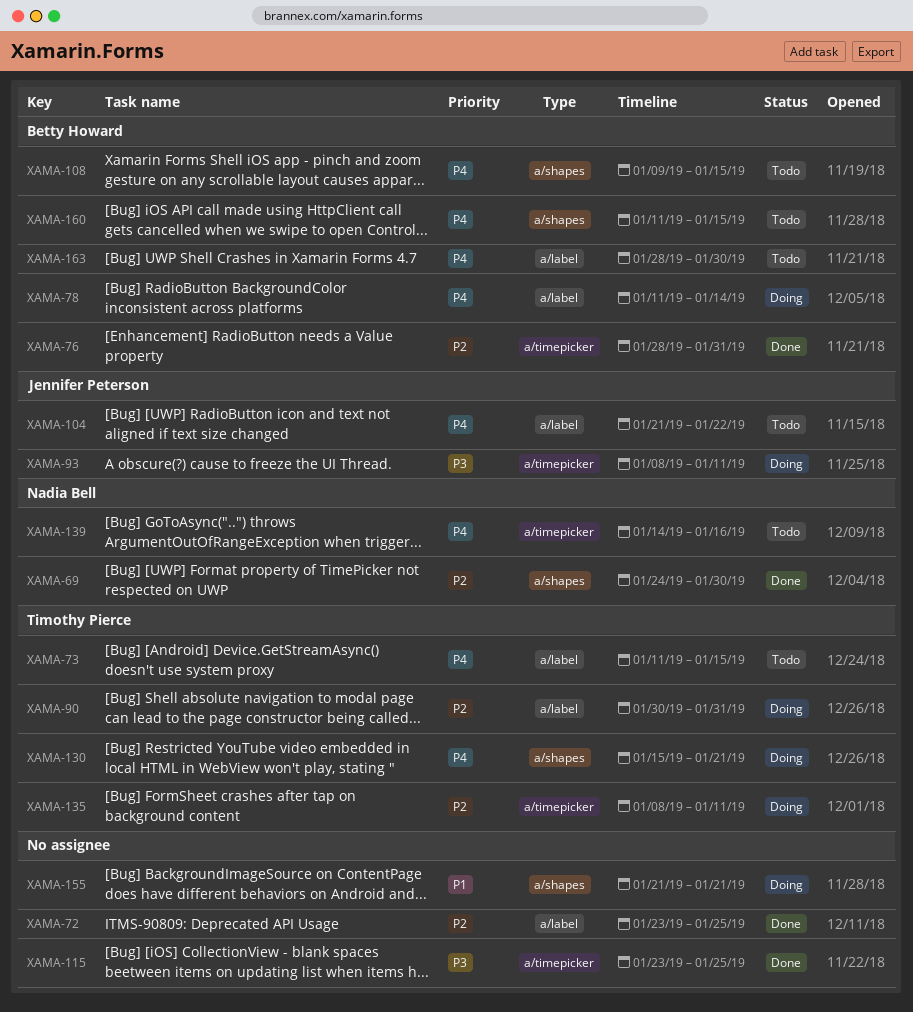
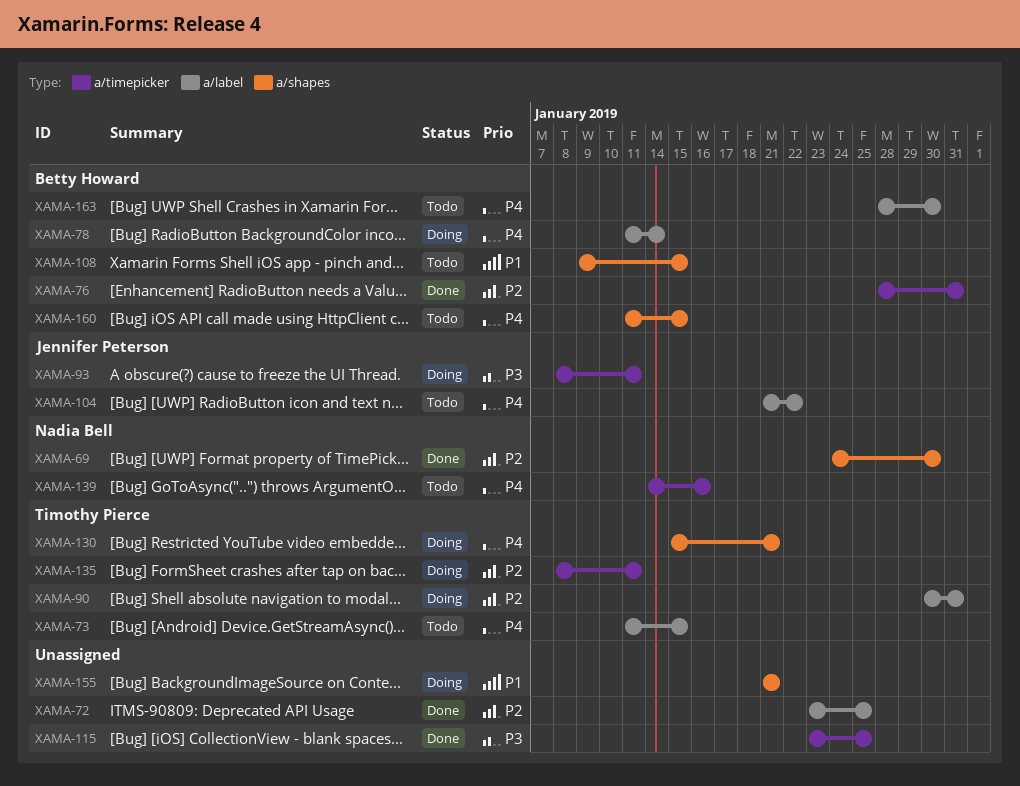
XAMA-108, priority: P4 -> P1

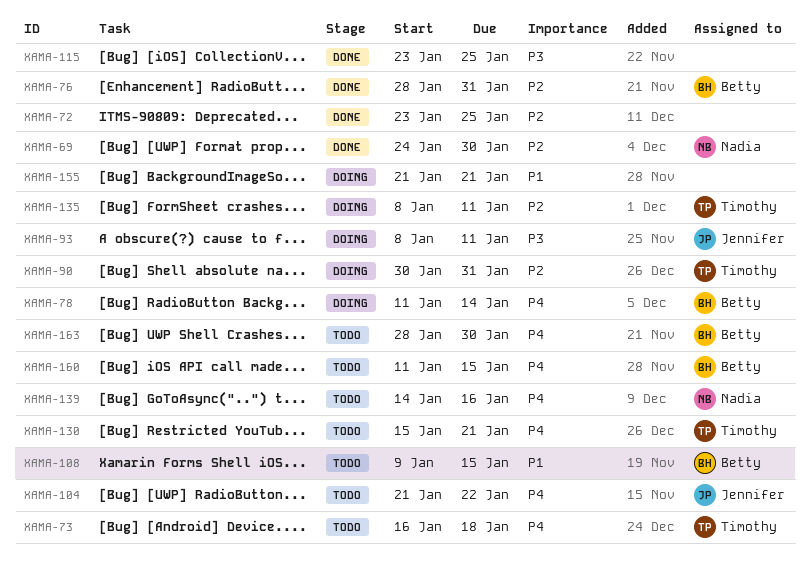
XAMA-73, start: Jan 11 -> Jan 16
XAMA-73, due: Jan 15 -> Jan 18
XAMA-130, status: Doing -> Todo

